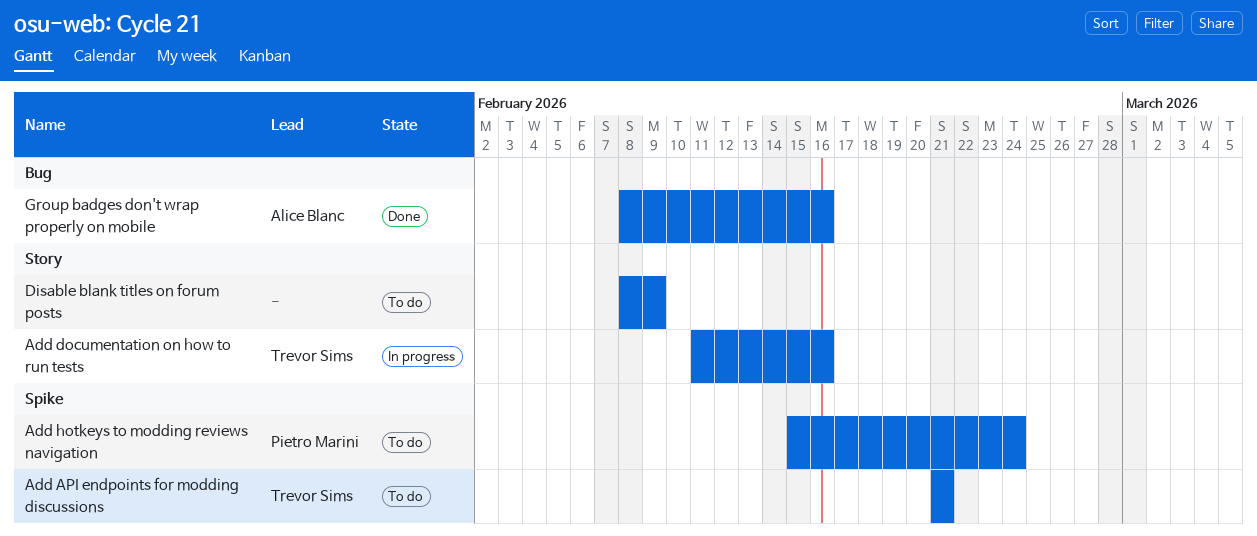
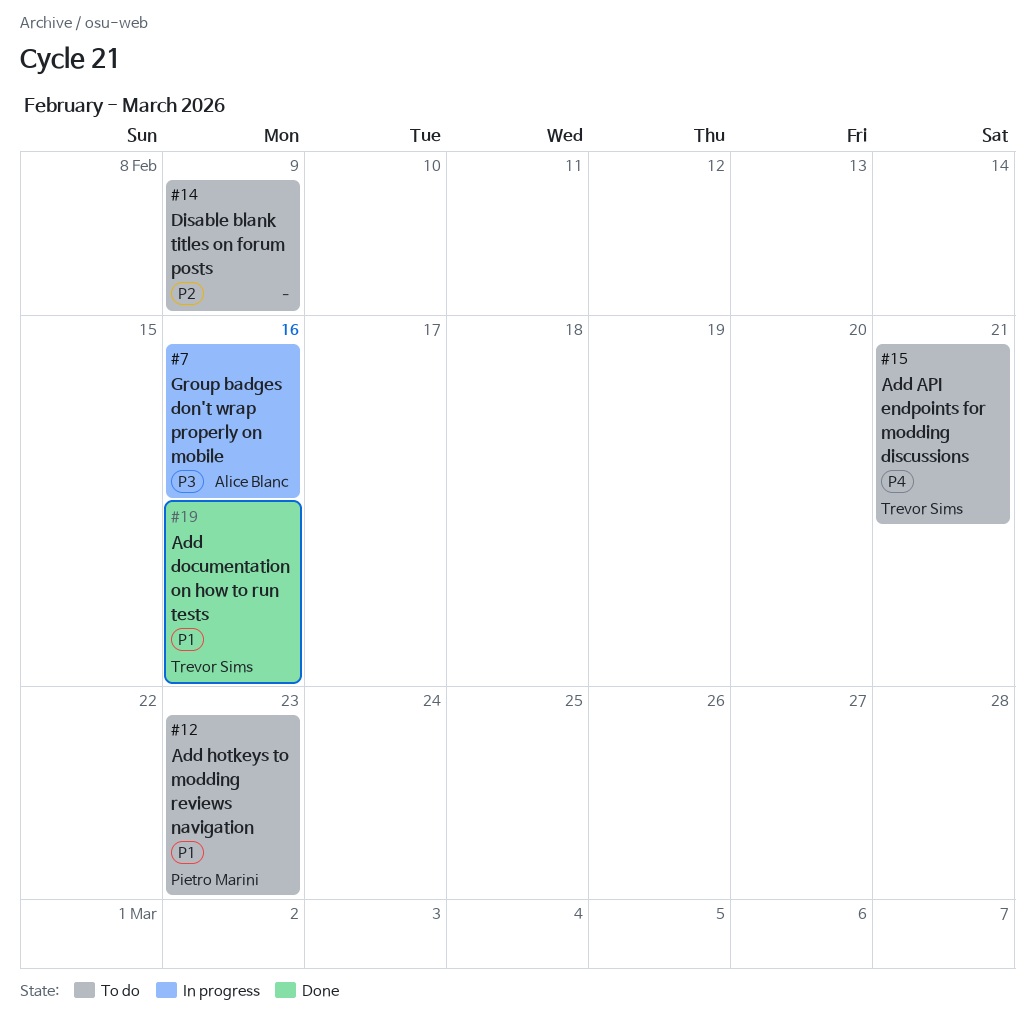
Add documentation on how to run tests, status: In progress -> Done
Add hotkeys to modding reviews navigation, due: Feb 24 -> Feb 23
Group badges don't wrap properly on mobile, status: Done -> In progress

